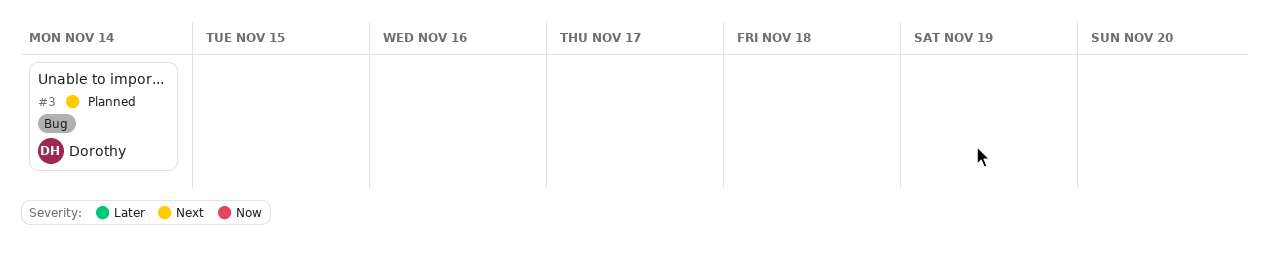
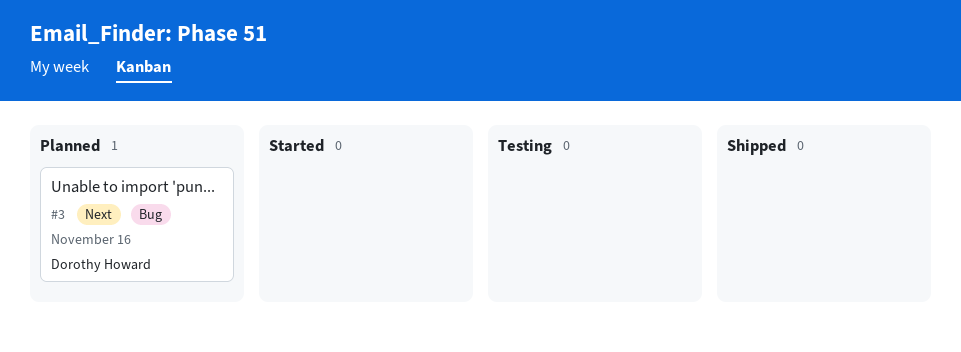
#3, due: Nov 14 -> Nov 16

